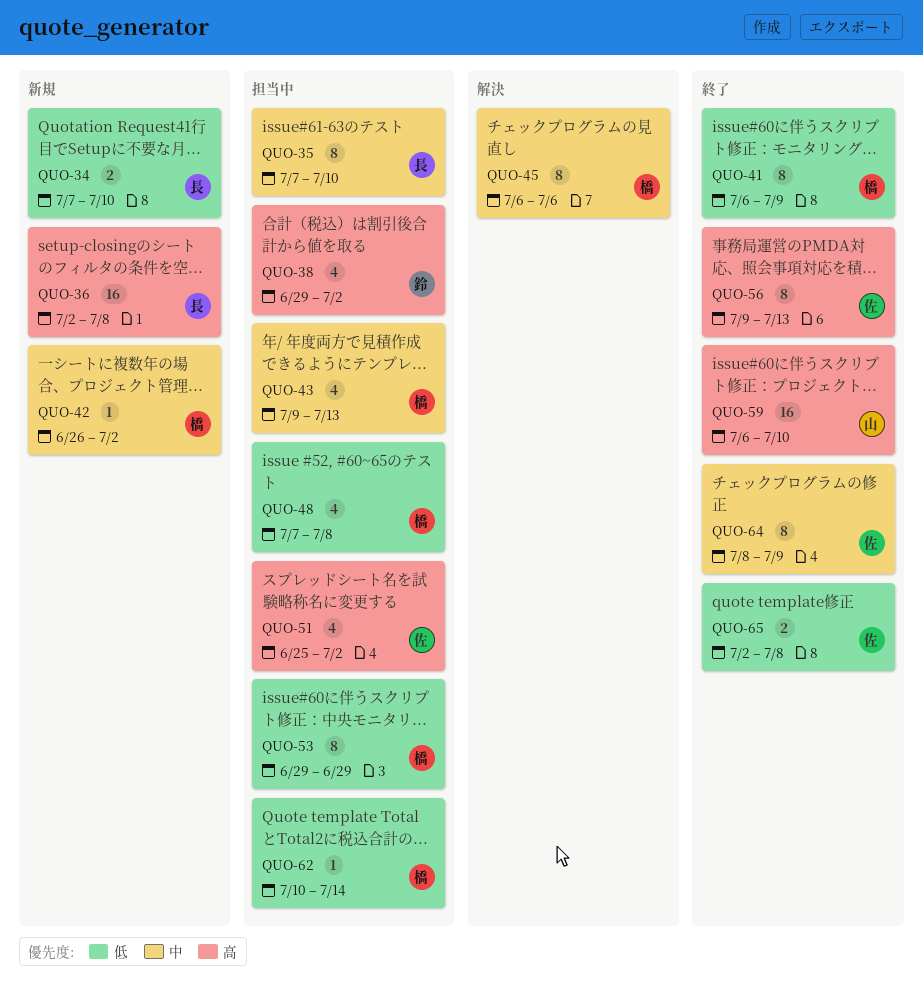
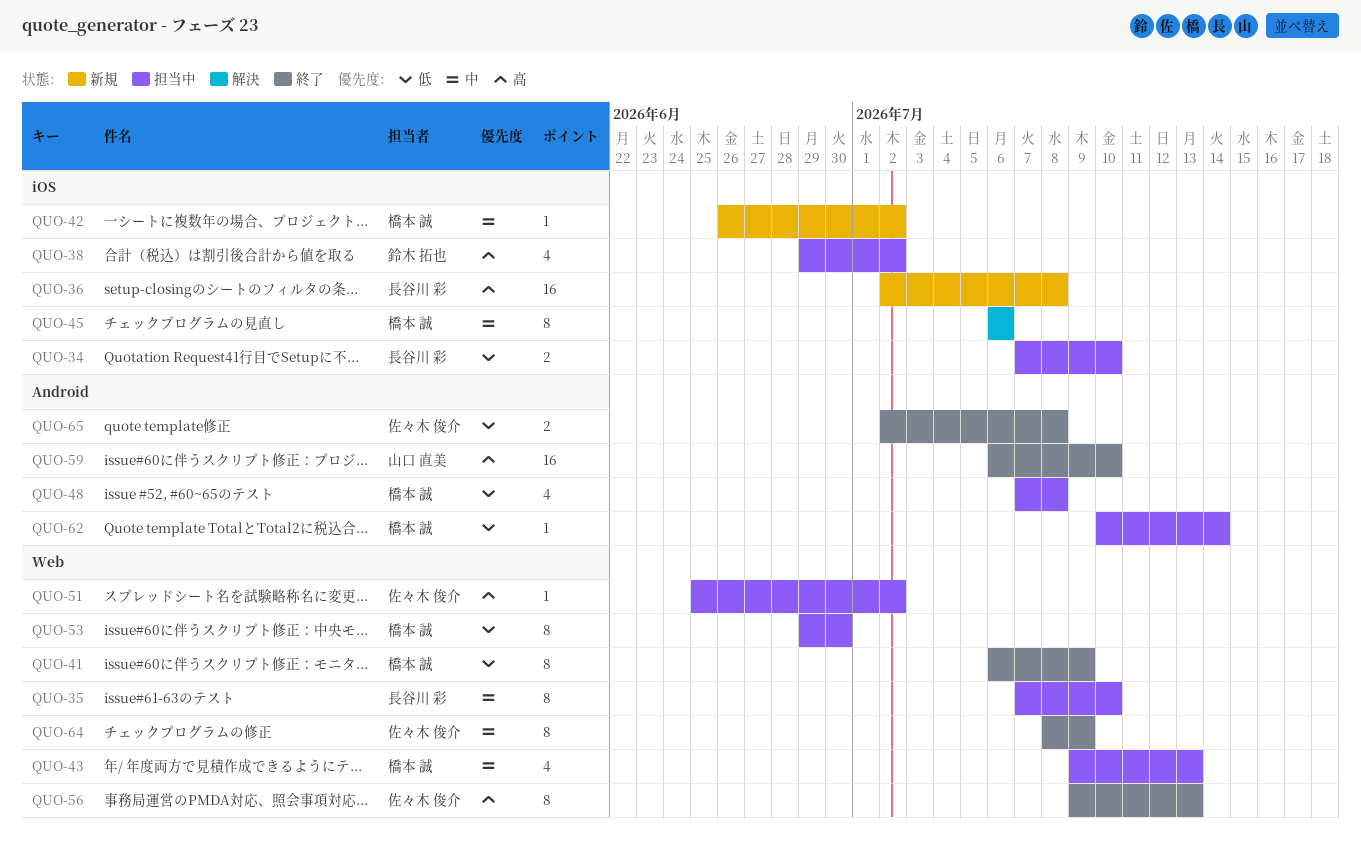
QUO-34, status: 新規 -> 担当中
QUO-51, estimate: 4 -> 1
QUO-53, due: Jun 29 -> Jun 30

